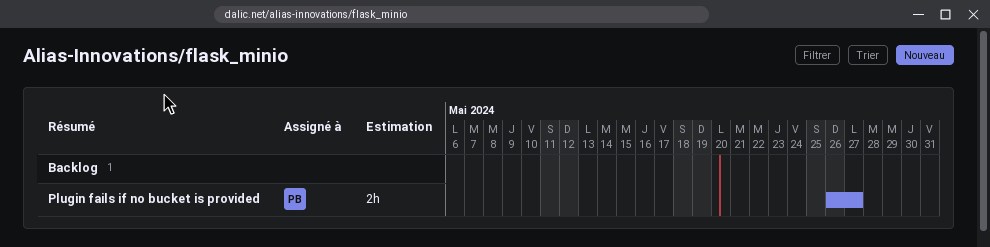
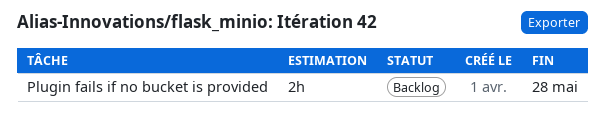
Plugin fails if no bucket is provided, due: May 27 -> May 28

